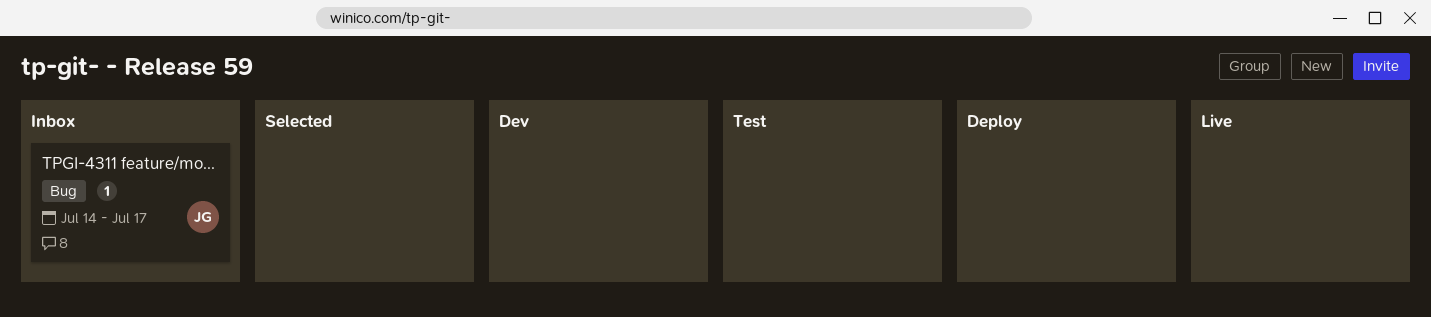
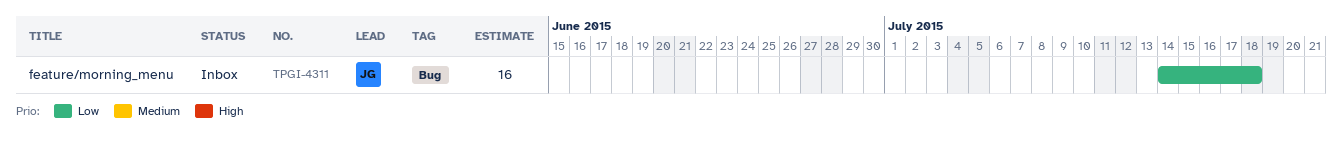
TPGI-4311, estimate: 1 -> 16
TPGI-4311, due: Jul 17 -> Jul 18

